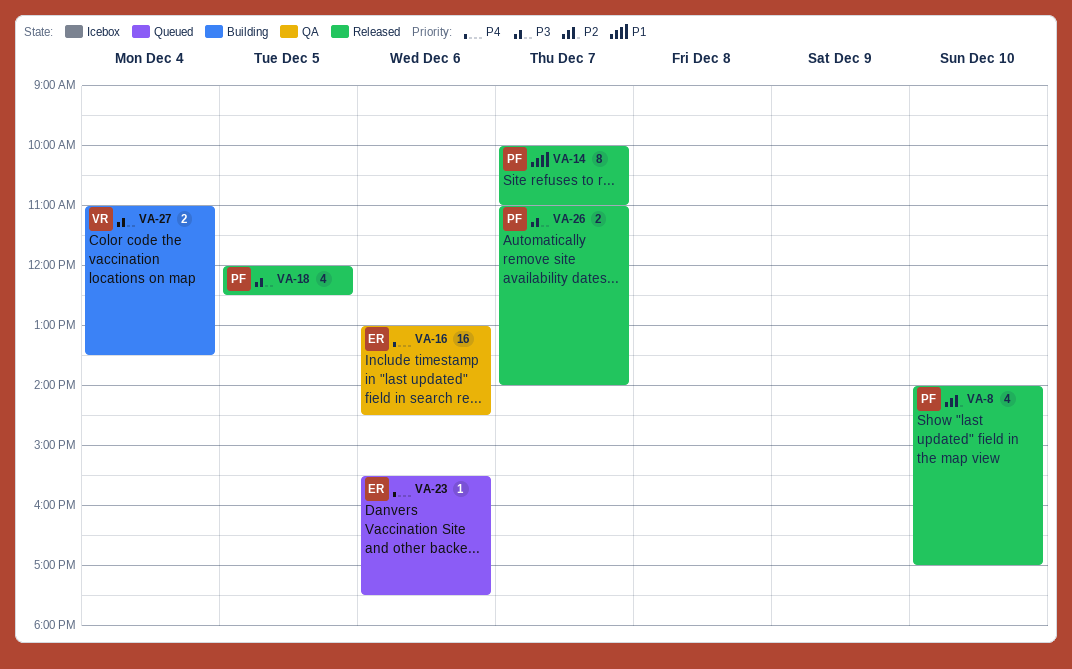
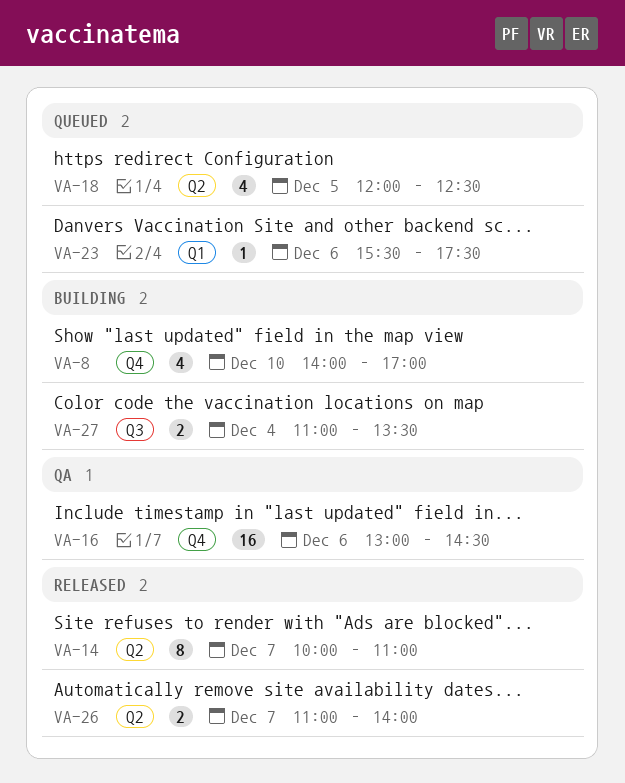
VA-8, status: Released -> Building
VA-18, status: Released -> Queued

